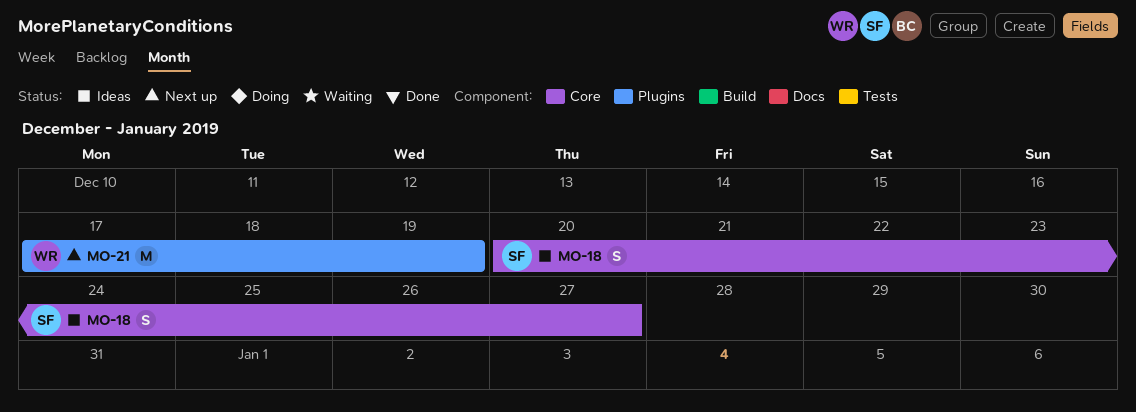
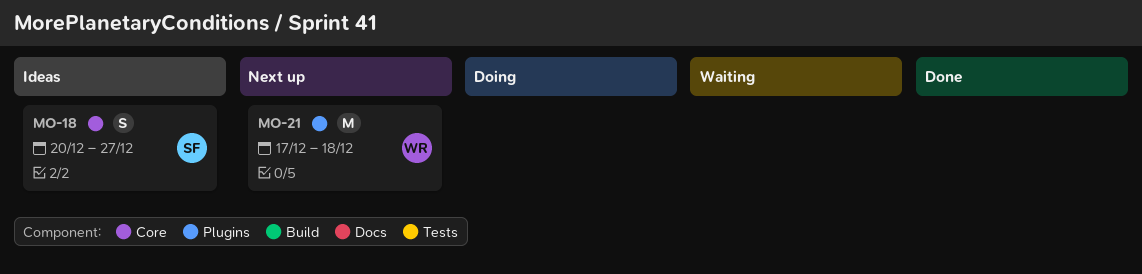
MO-21, due: Dec 19 -> Dec 18

